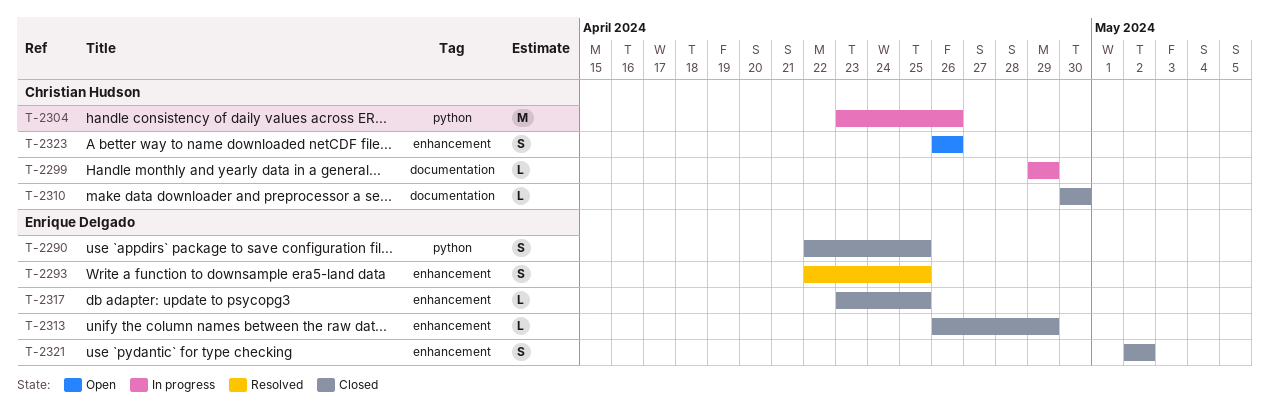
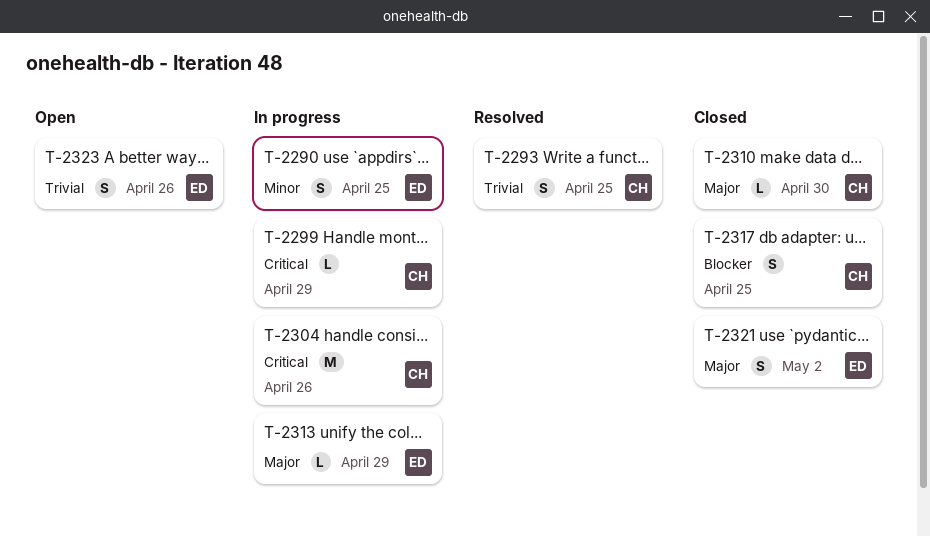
T-2290, status: Closed -> In progress
T-2293, owner: Enrique Delgado -> Christian Hudson
T-2313, status: Closed -> In progress
T-2317, owner: Enrique Delgado -> Christian Hudson
T-2317, estimate: L -> S
T-2323, owner: Christian Hudson -> Enrique Delgado

